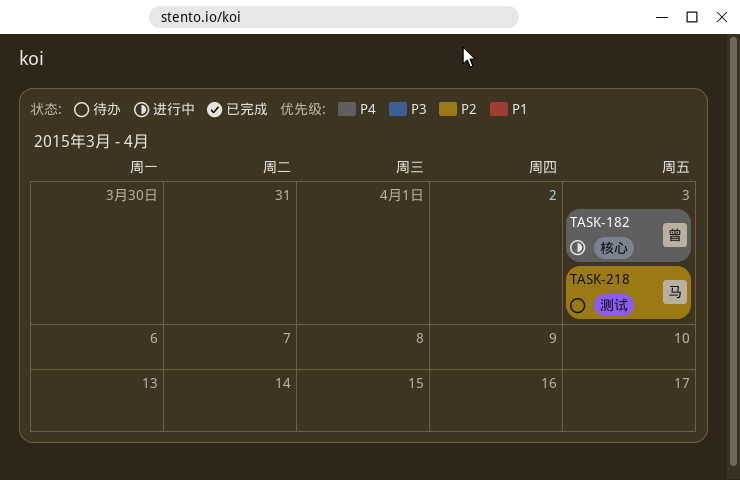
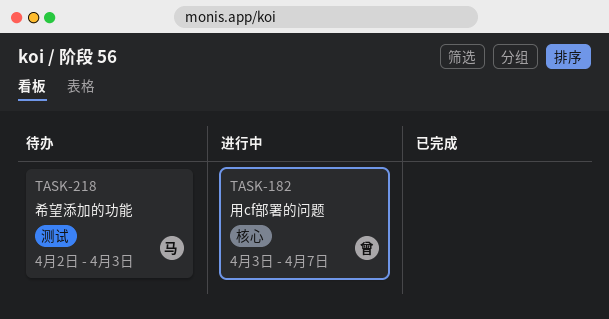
TASK-182, due: Apr 3 -> Apr 7

